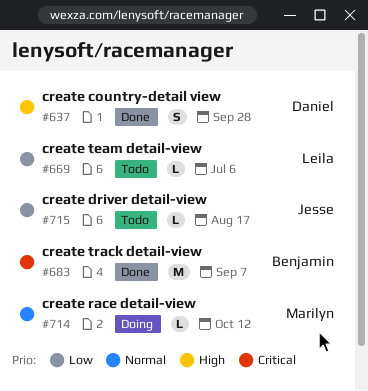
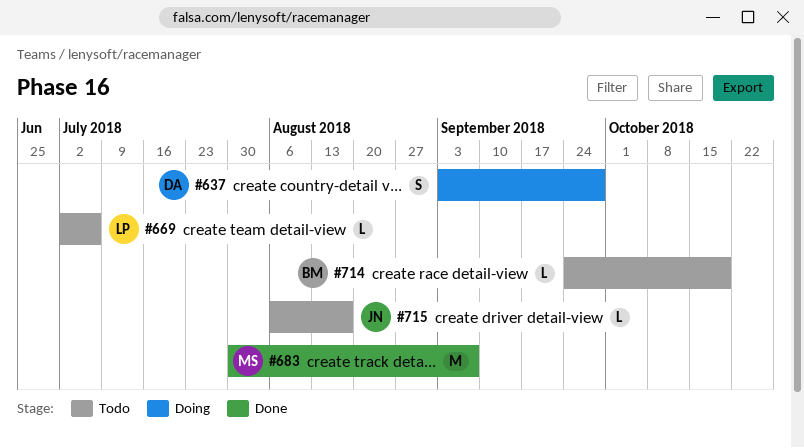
#637, status: Done -> Doing
#683, owner: Benjamin -> Marilyn
#714, status: Doing -> Todo
#714, owner: Marilyn -> Benjamin
#714, due: Oct 12 -> Oct 19

